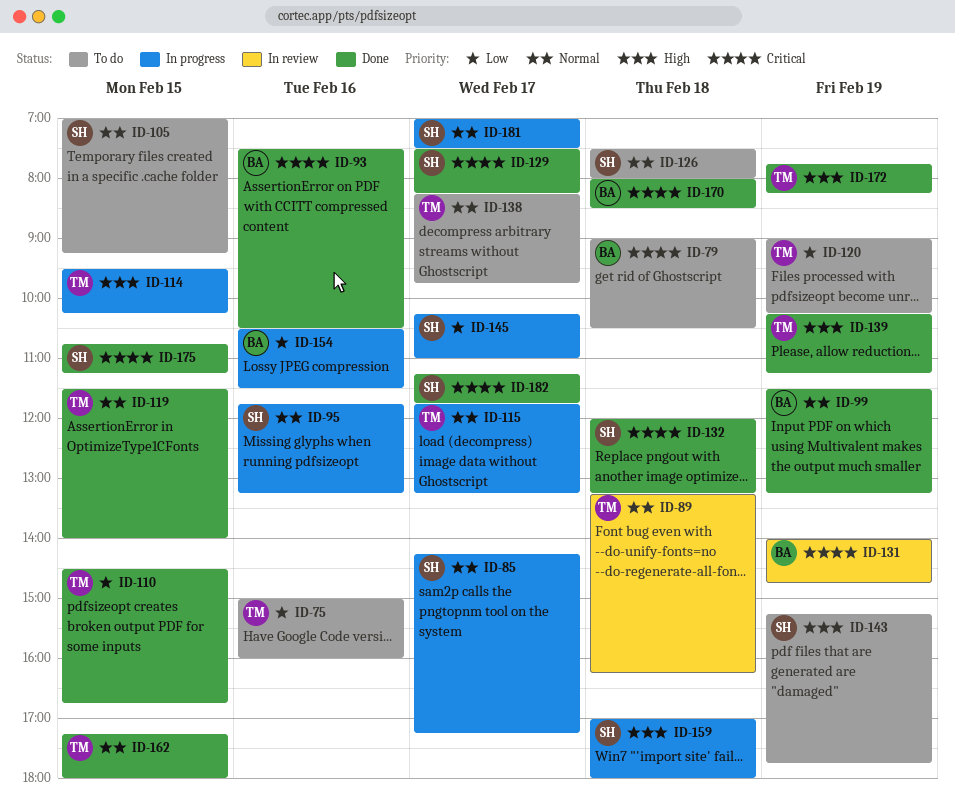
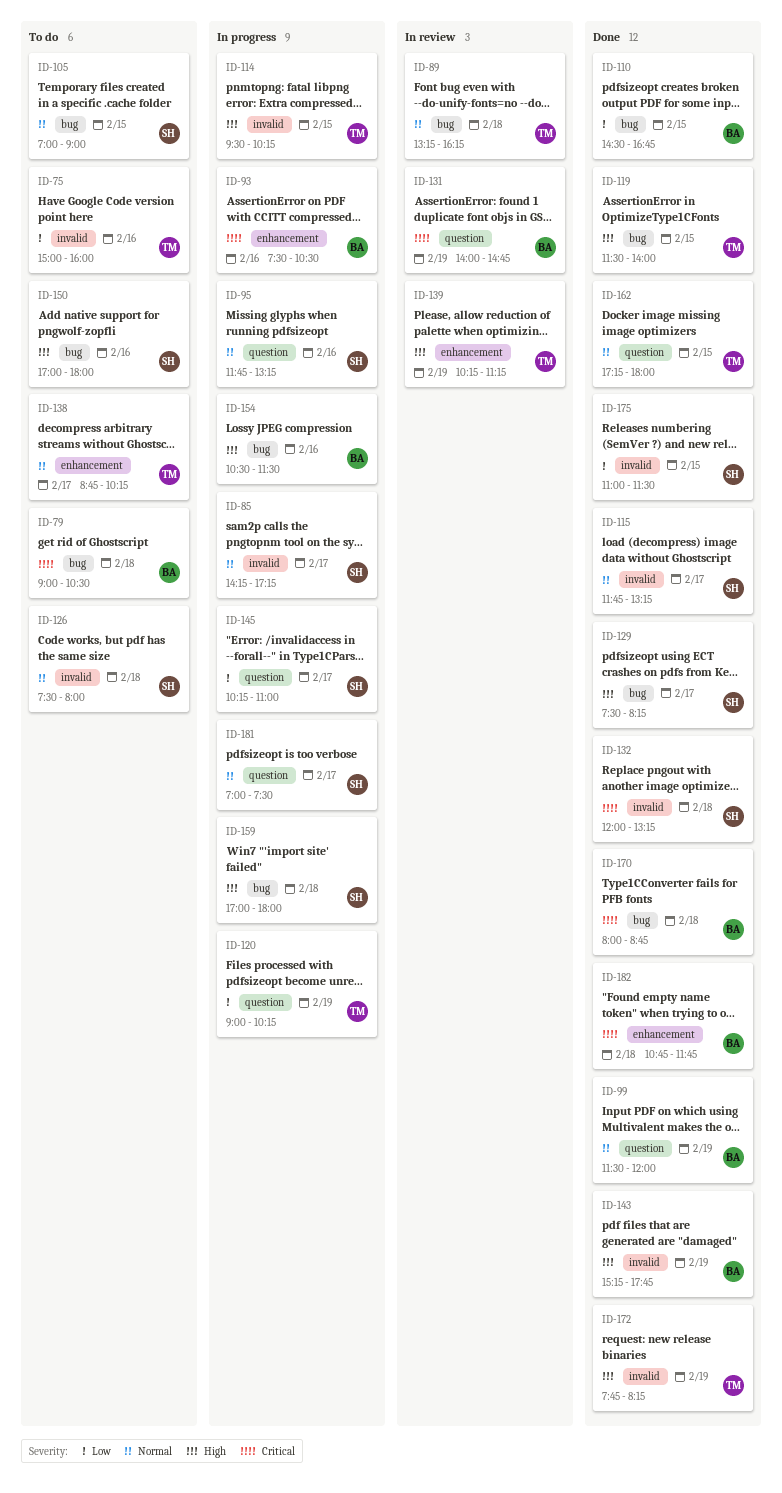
ID-93, status: Done -> In progress
ID-99, ends: 13:15 -> 12:00
ID-105, ends: 09:15 -> 09:00
ID-110, owner: TM -> BA
ID-115, status: In progress -> Done
ID-115, owner: TM -> SH
ID-119, priority: Normal -> High
ID-120, status: To do -> In progress
ID-129, priority: Critical -> High
ID-138, begins: 08:15 -> 08:45
ID-138, ends: 09:45 -> 10:15
ID-139, status: Done -> In review
ID-143, status: To do -> Done
ID-143, owner: SH -> BA
ID-150: none -> present
ID-154, priority: Low -> High
ID-170, ends: 08:30 -> 08:45
ID-175, priority: Critical -> Low
ID-175, begins: 10:45 -> 11:00
ID-175, ends: 11:15 -> 11:30
ID-182, owner: SH -> BA
ID-182, day: Feb 17 -> Feb 18
ID-182, begins: 11:15 -> 10:45

